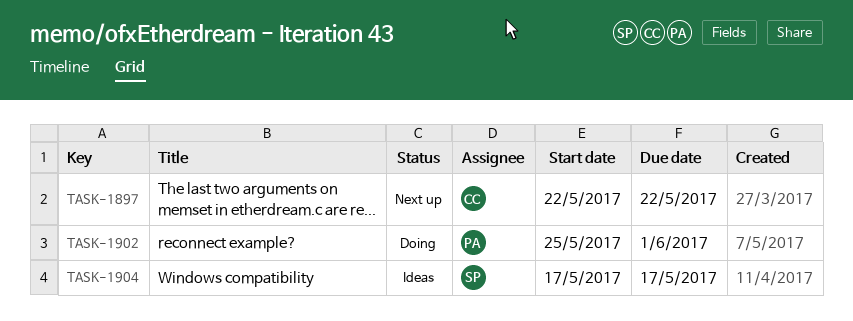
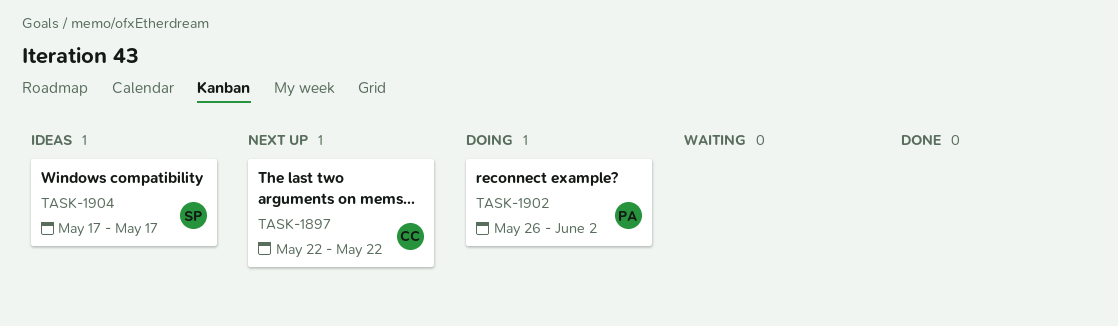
TASK-1902, start: May 25 -> May 26
TASK-1902, due: Jun 1 -> Jun 2

